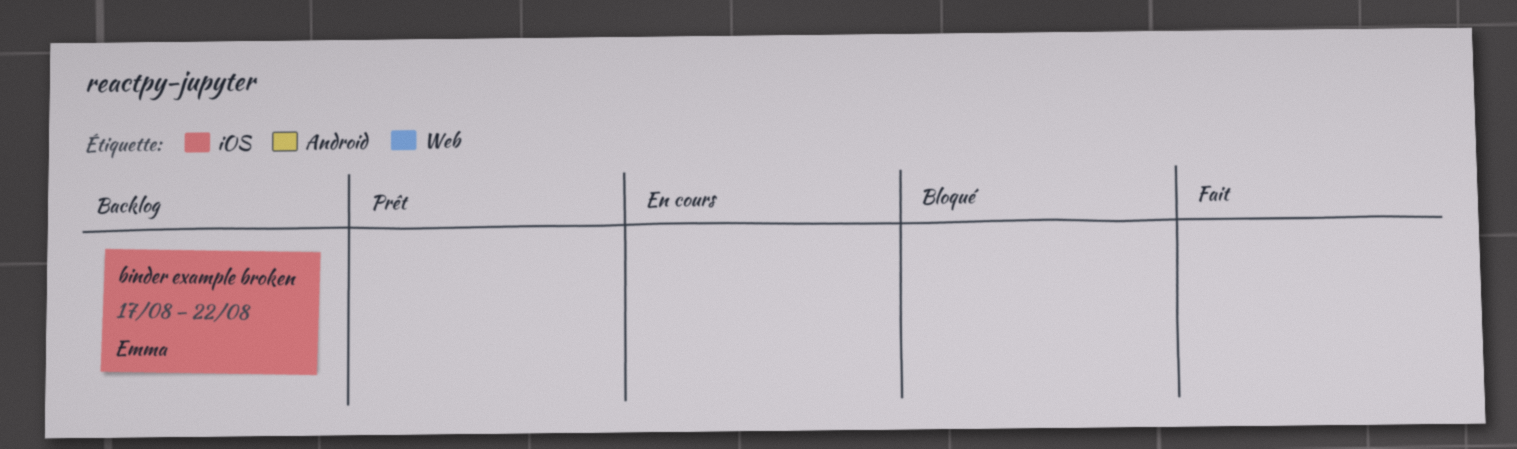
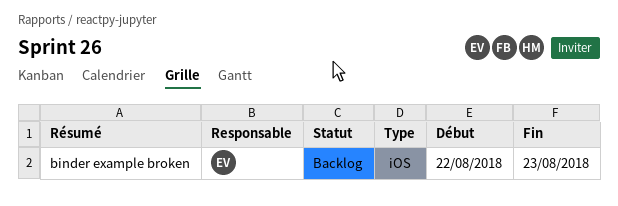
binder example broken, start: Aug 17 -> Aug 22
binder example broken, due: Aug 22 -> Aug 23

